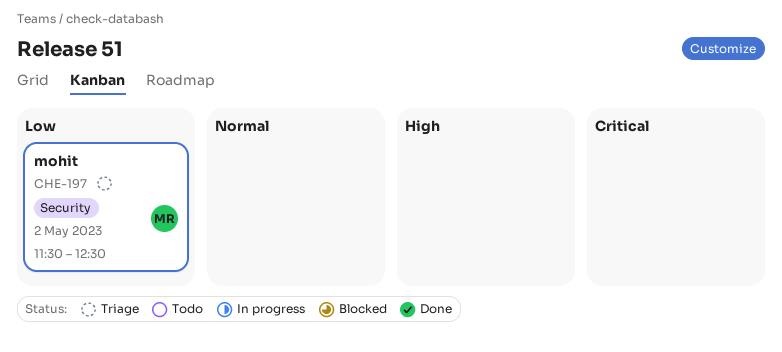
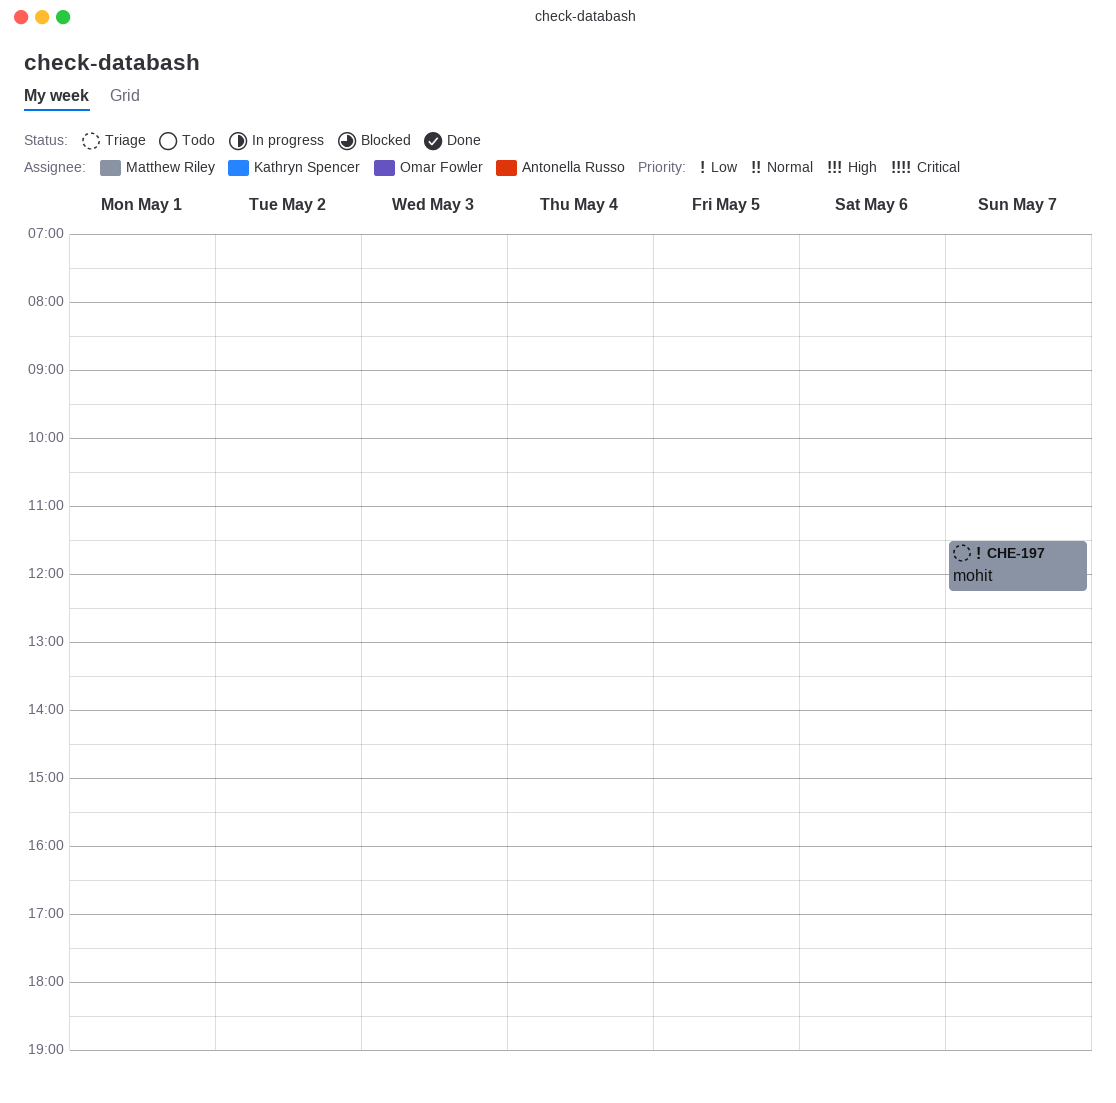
CHE-197, day: May 2 -> May 7
CHE-197, ends: 12:30 -> 12:15

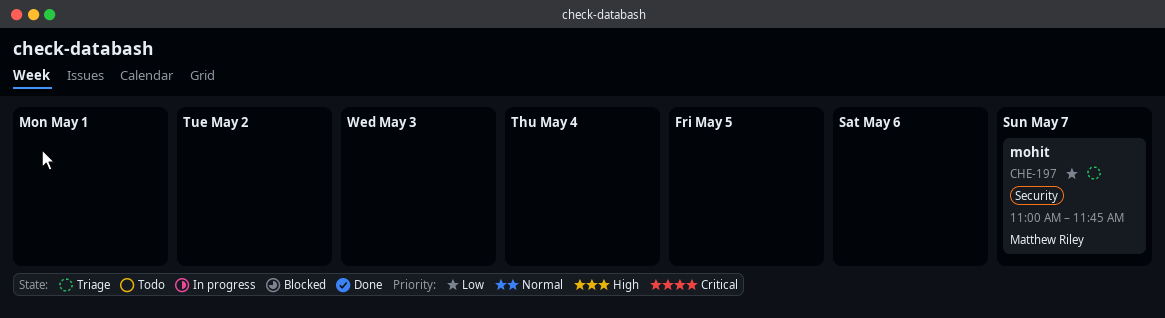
CHE-197, begins: 11:30 -> 11:00
CHE-197, ends: 12:15 -> 11:45

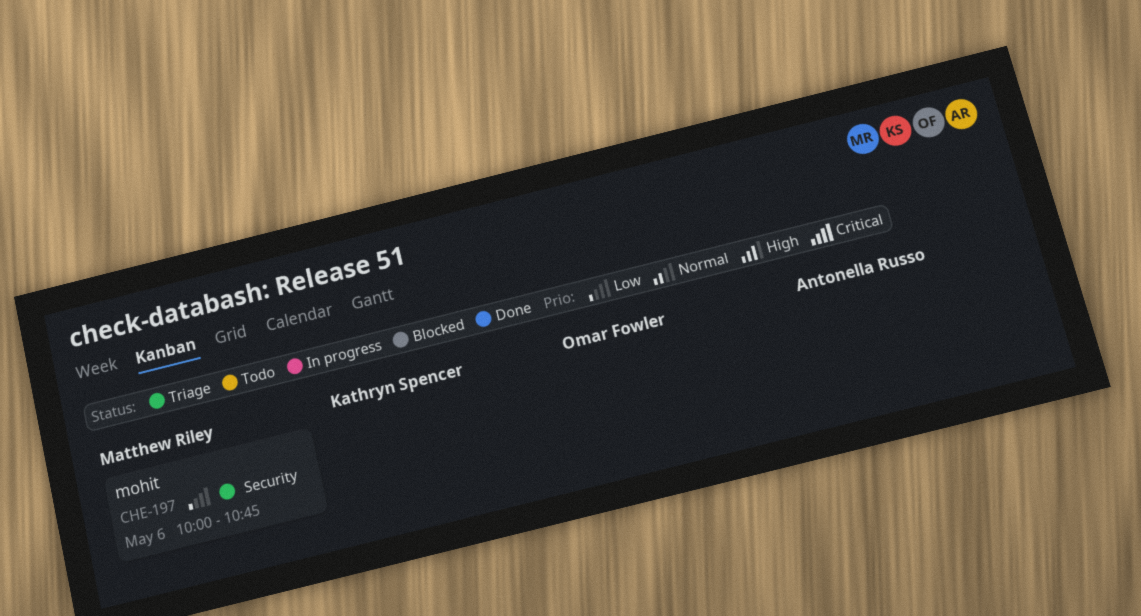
CHE-197, day: May 7 -> May 6
CHE-197, begins: 11:00 -> 10:00
CHE-197, ends: 11:45 -> 10:45

